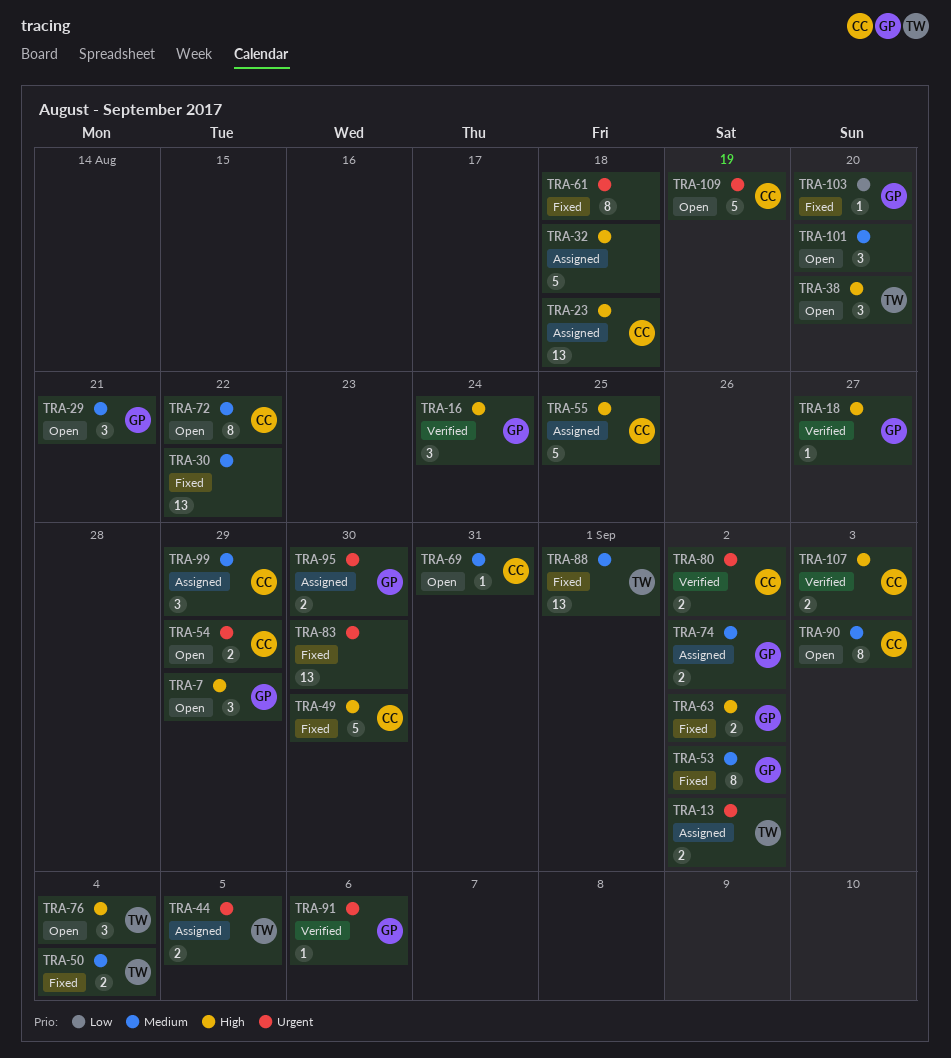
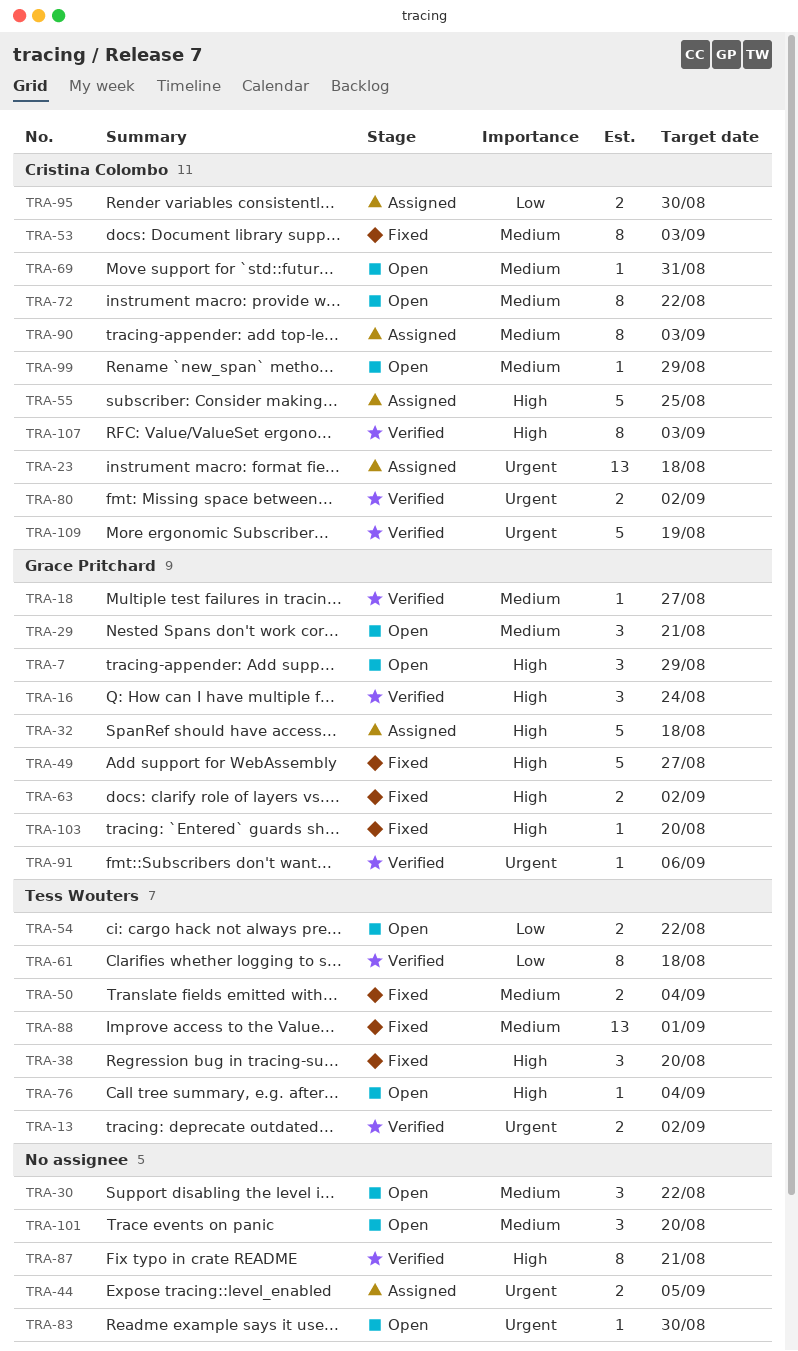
TRA-13, status: Assigned -> Verified
TRA-18, priority: High -> Medium
TRA-23, priority: High -> Urgent
TRA-30, status: Fixed -> Open
TRA-30, estimate: 13 -> 3
TRA-32, owner: none -> Grace Pritchard
TRA-38, status: Open -> Fixed
TRA-44, owner: Tess Wouters -> none
TRA-49, owner: Cristina Colombo -> Grace Pritchard
TRA-49, due: Aug 30 -> Aug 27
TRA-53, owner: Grace Pritchard -> Cristina Colombo
TRA-53, due: Sep 2 -> Sep 3
TRA-54, owner: Cristina Colombo -> Tess Wouters
TRA-54, priority: Urgent -> Low
TRA-54, due: Aug 29 -> Aug 22
TRA-61, status: Fixed -> Verified
TRA-61, owner: none -> Tess Wouters
TRA-61, priority: Urgent -> Low
TRA-74: present -> none
TRA-76, estimate: 3 -> 1
TRA-83, status: Fixed -> Open
TRA-83, estimate: 13 -> 1
TRA-87: none -> present
TRA-90, status: Open -> Assigned
TRA-95, owner: Grace Pritchard -> Cristina Colombo
TRA-95, priority: Urgent -> Low
TRA-99, status: Assigned -> Open
TRA-99, estimate: 3 -> 1
TRA-103, priority: Low -> High
TRA-107, estimate: 2 -> 8
TRA-109, status: Open -> Verified

